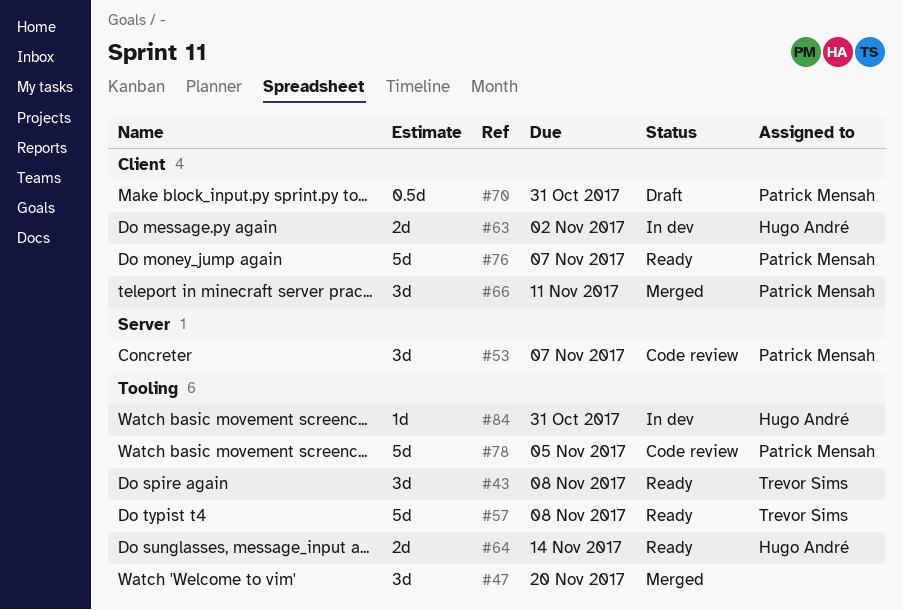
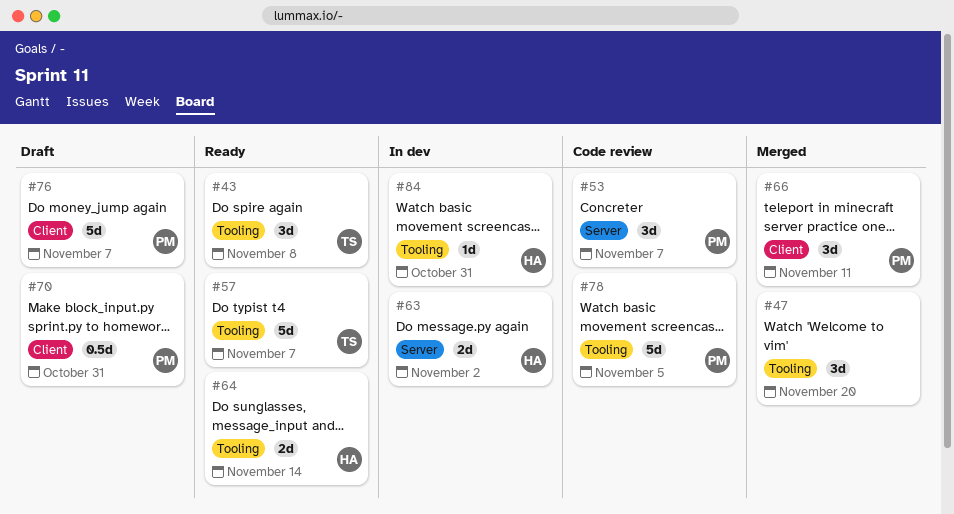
#57, due: Nov 8 -> Nov 7
#63, label: Client -> Server
#76, status: Ready -> Draft

